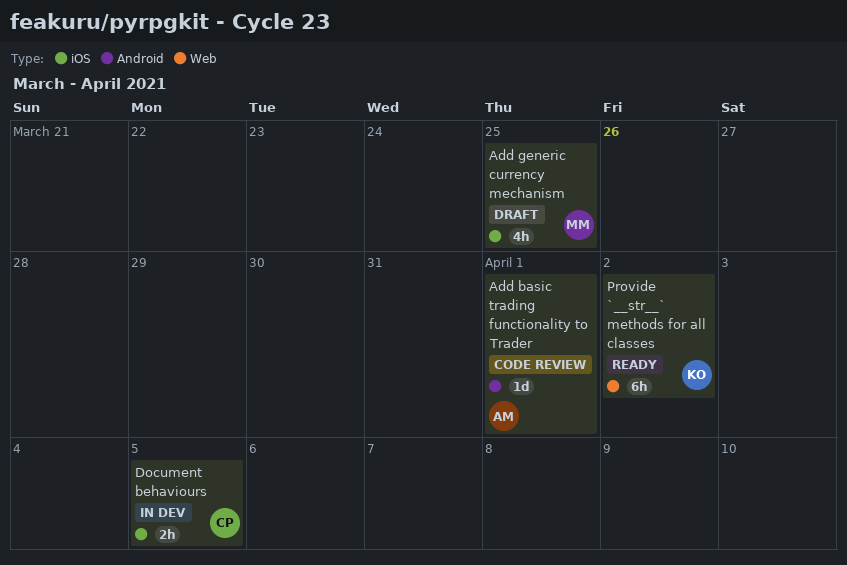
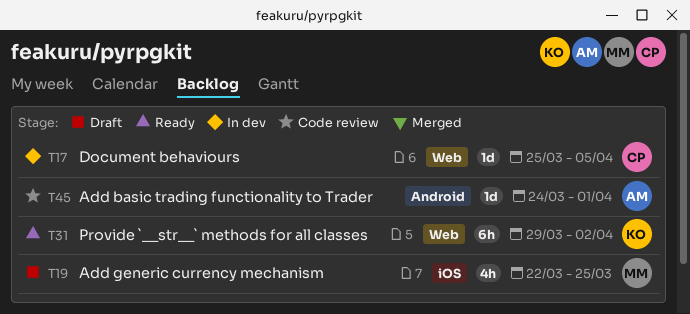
Document behaviours, label: iOS -> Web
Document behaviours, estimate: 2h -> 1d

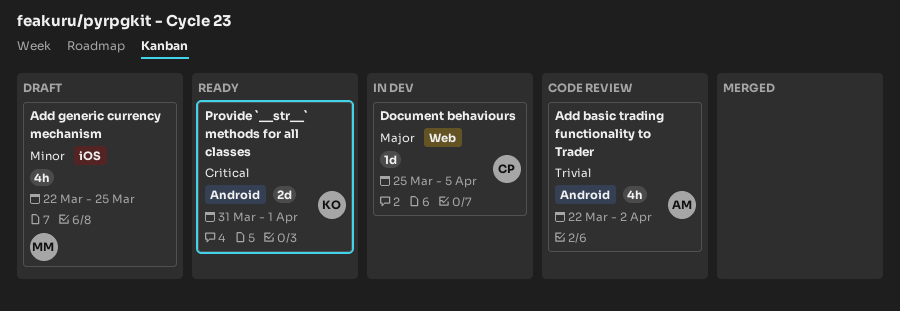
Add basic trading functionality to Trader, estimate: 1d -> 4h
Add basic trading functionality to Trader, start: Mar 24 -> Mar 22
Add basic trading functionality to Trader, due: Apr 1 -> Apr 2
Provide `__str__` methods for all classes, label: Web -> Android
Provide `__str__` methods for all classes, estimate: 6h -> 2d
Provide `__str__` methods for all classes, start: Mar 29 -> Mar 31
Provide `__str__` methods for all classes, due: Apr 2 -> Apr 1

